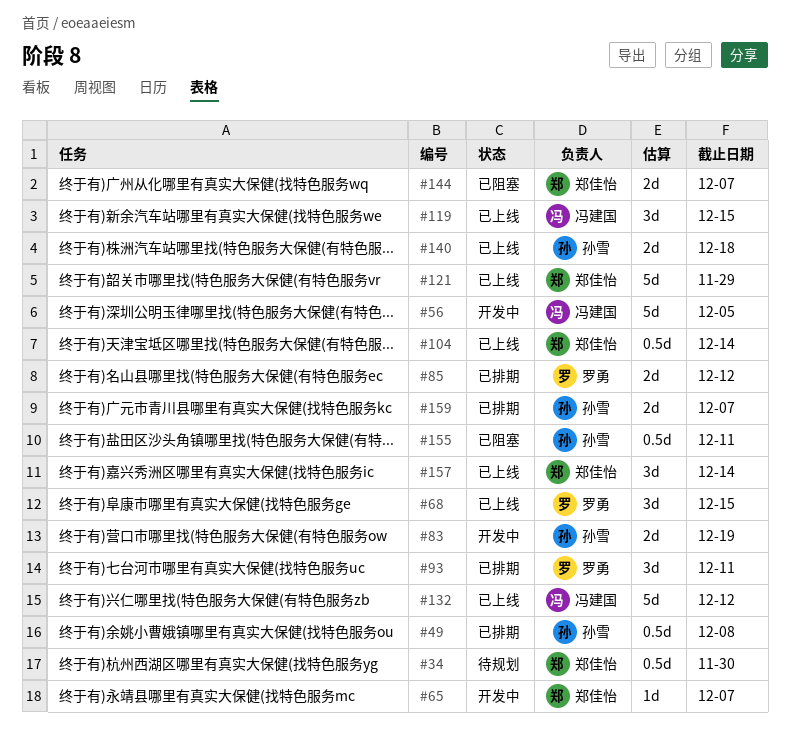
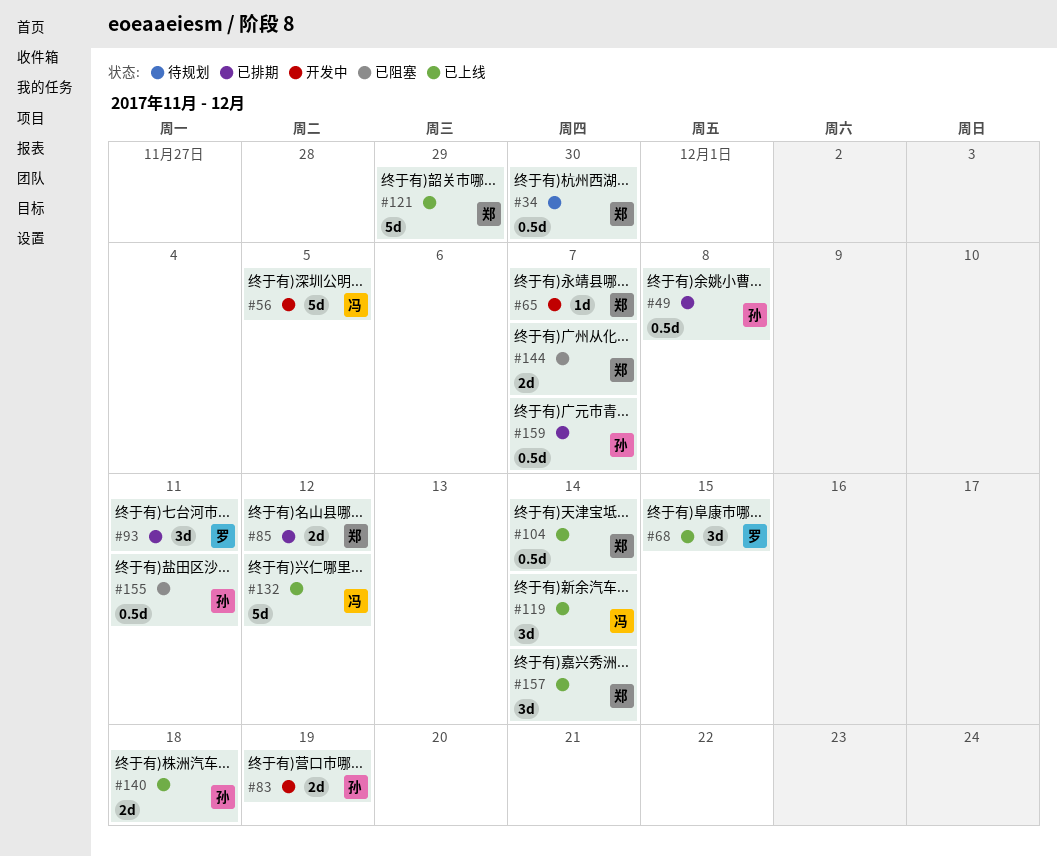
#85, owner: 罗勇 -> 郑佳怡
#119, due: Dec 15 -> Dec 14
#159, estimate: 2d -> 0.5d

